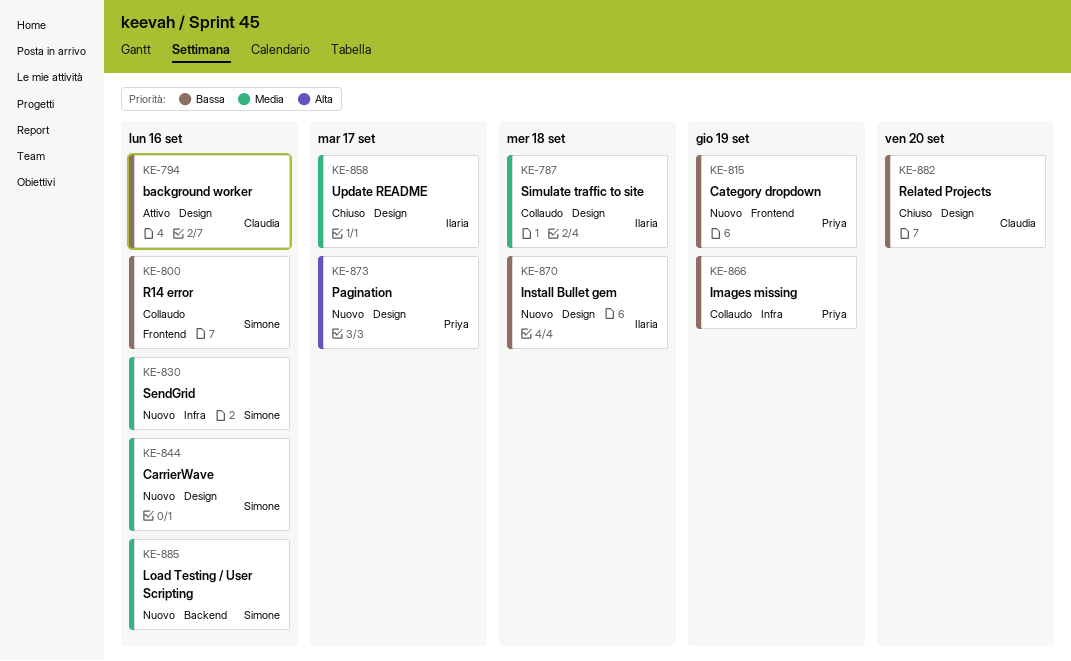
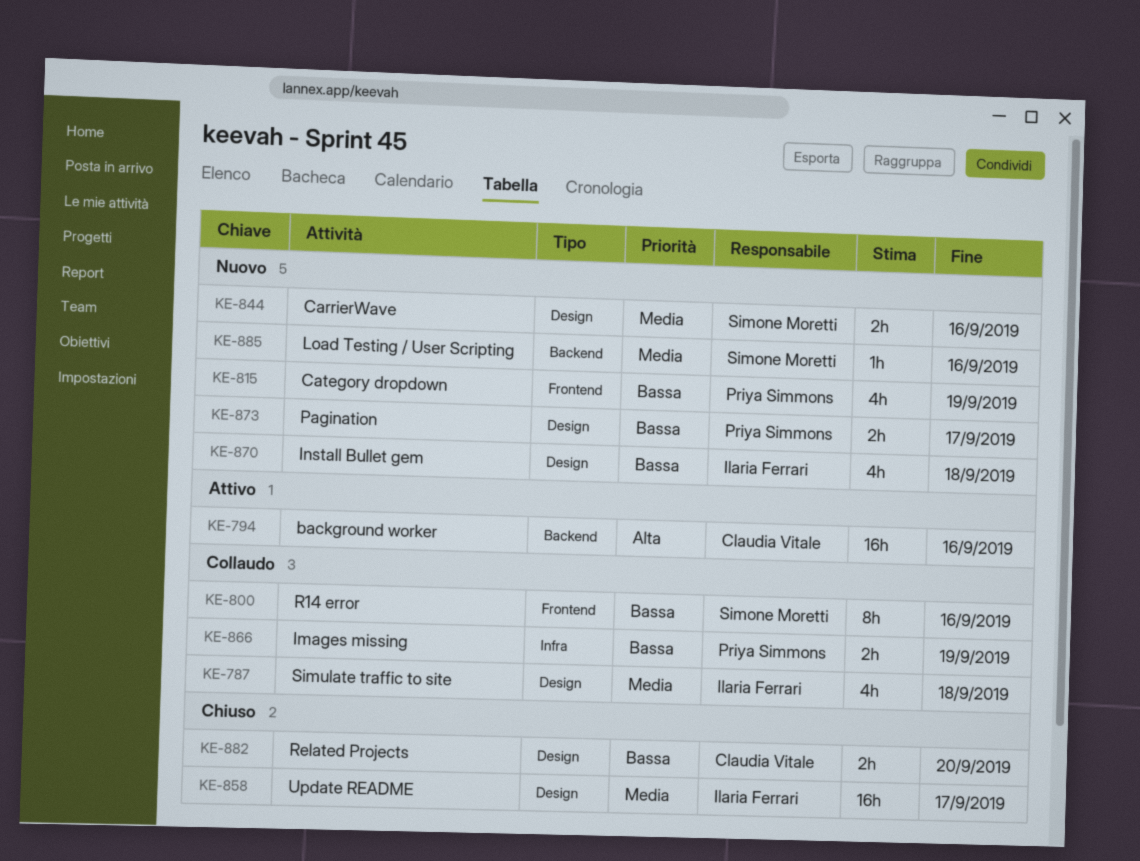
KE-794, priority: Bassa -> Alta
KE-794, label: Design -> Backend
KE-830: present -> none
KE-873, priority: Alta -> Bassa

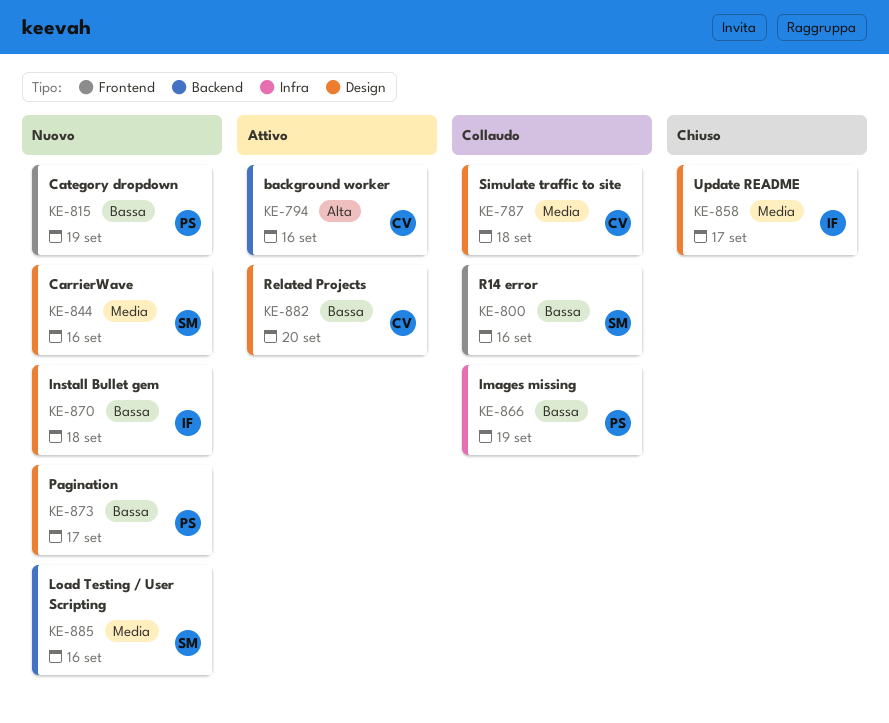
KE-787, owner: Ilaria Ferrari -> Claudia Vitale
KE-882, status: Chiuso -> Attivo

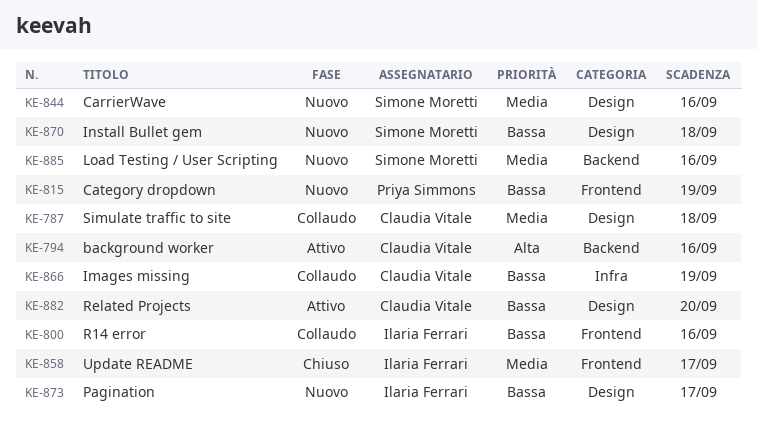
KE-800, owner: Simone Moretti -> Ilaria Ferrari
KE-858, label: Design -> Frontend
KE-866, owner: Priya Simmons -> Claudia Vitale
KE-870, owner: Ilaria Ferrari -> Simone Moretti
KE-873, owner: Priya Simmons -> Ilaria Ferrari

